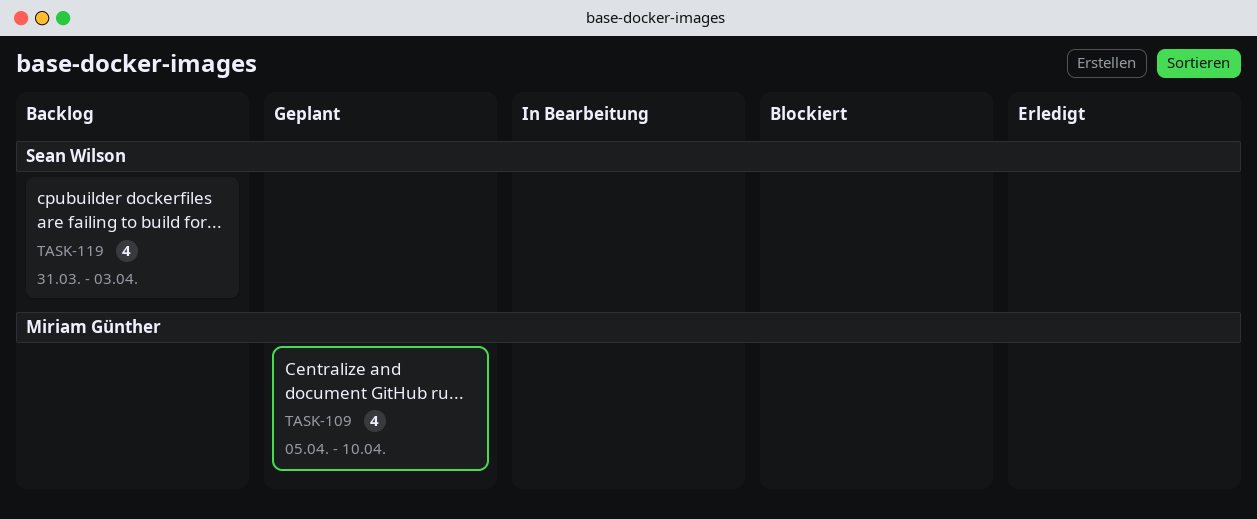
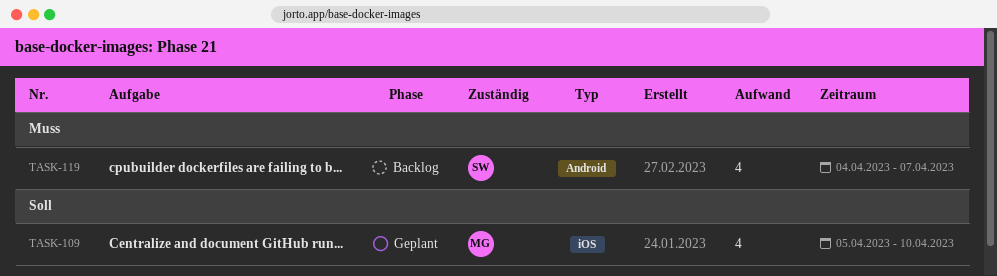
TASK-119, start: Mar 31 -> Apr 4
TASK-119, due: Apr 3 -> Apr 7

